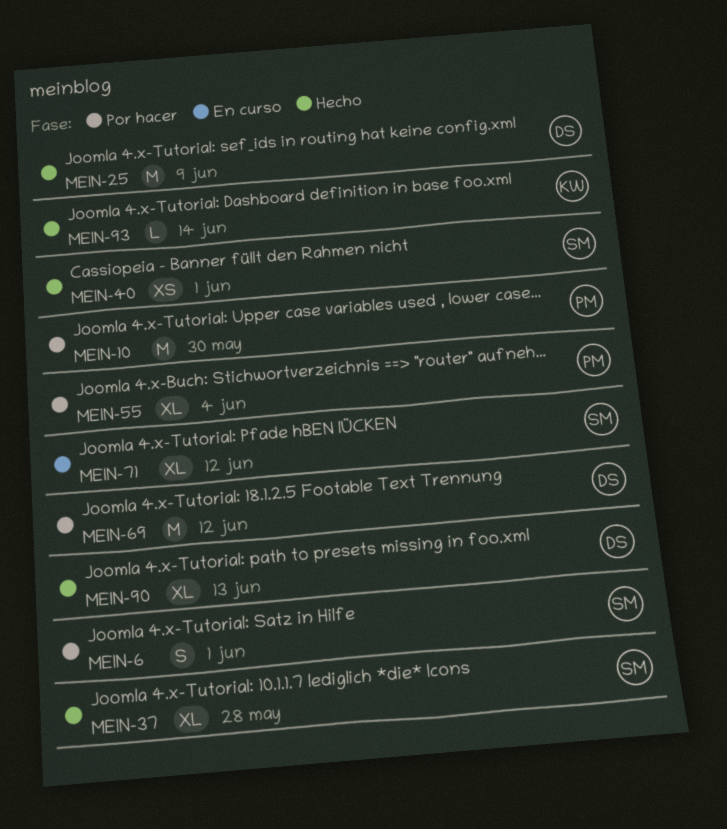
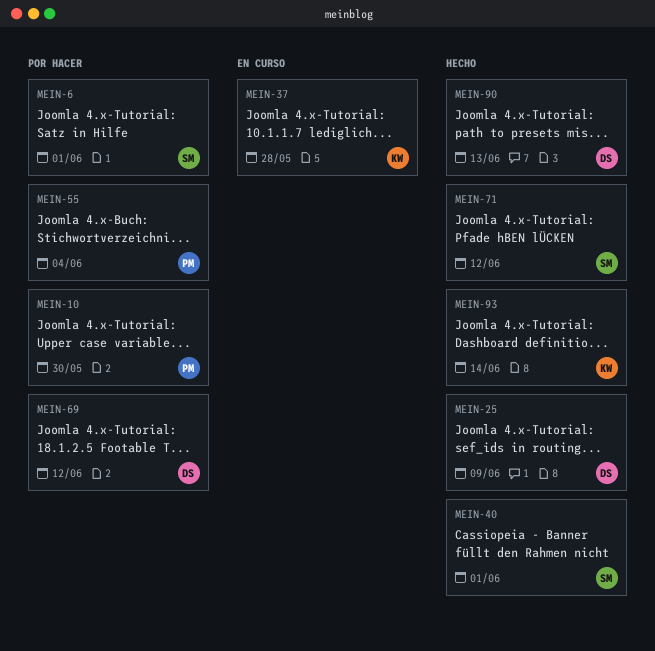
MEIN-37, status: Hecho -> En curso
MEIN-37, owner: SM -> KW
MEIN-71, status: En curso -> Hecho

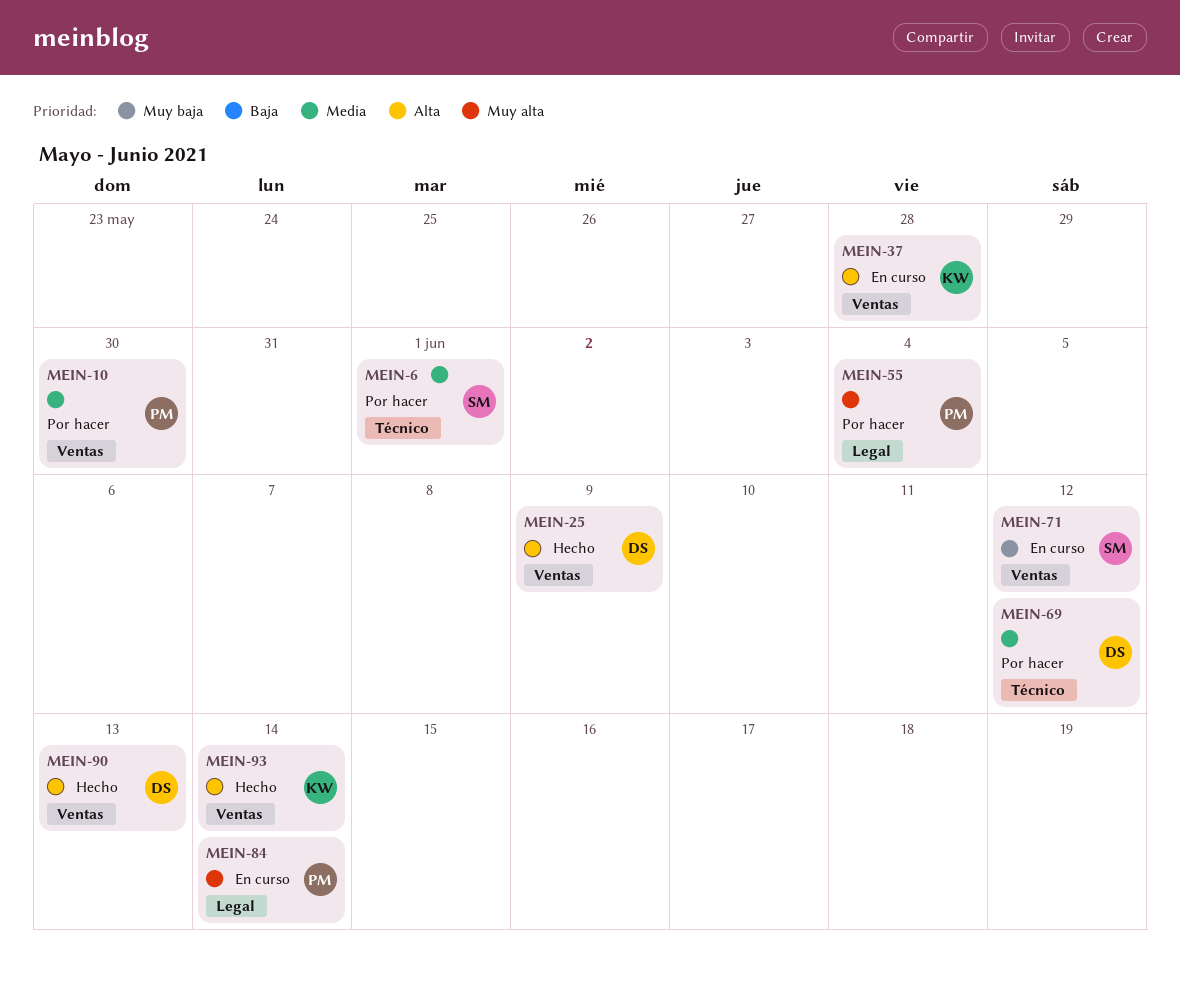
MEIN-40: present -> none
MEIN-71, status: Hecho -> En curso
MEIN-84: none -> present

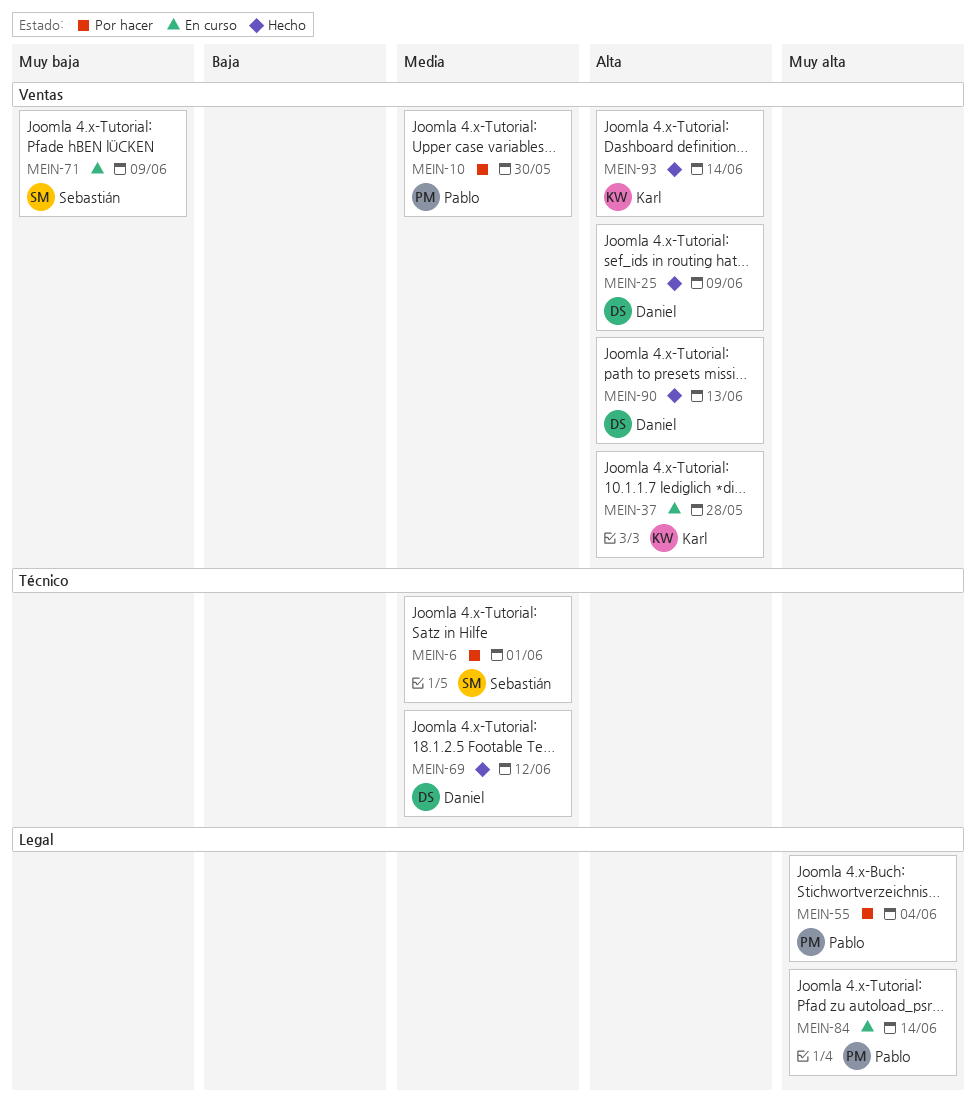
MEIN-69, status: Por hacer -> Hecho
MEIN-71, due: Jun 12 -> Jun 9

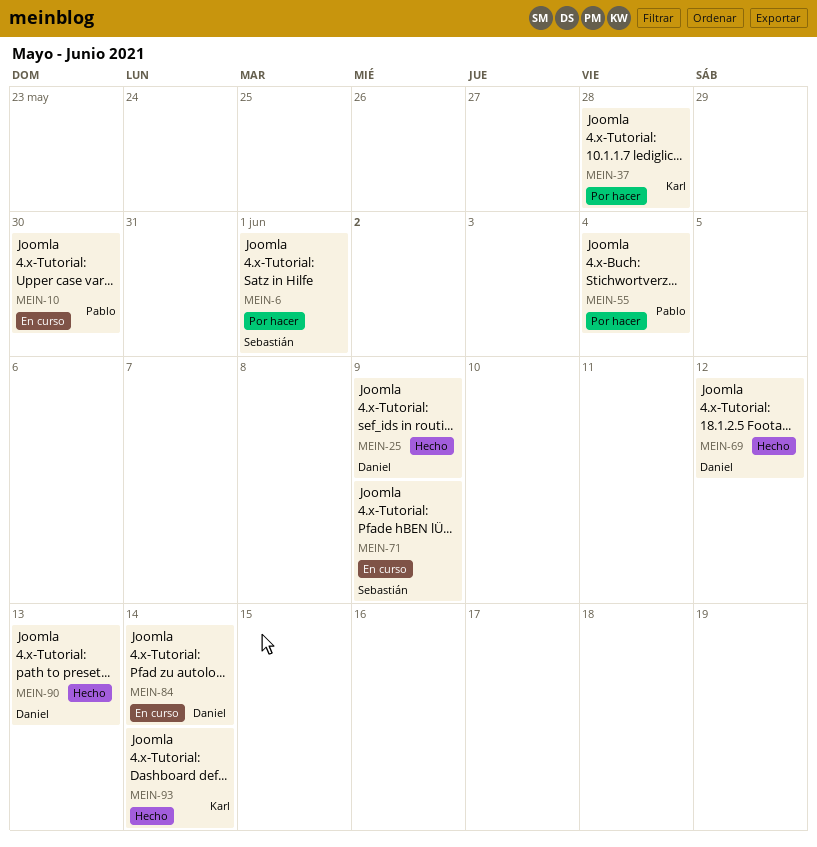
MEIN-10, status: Por hacer -> En curso
MEIN-37, status: En curso -> Por hacer
MEIN-84, owner: Pablo -> Daniel

